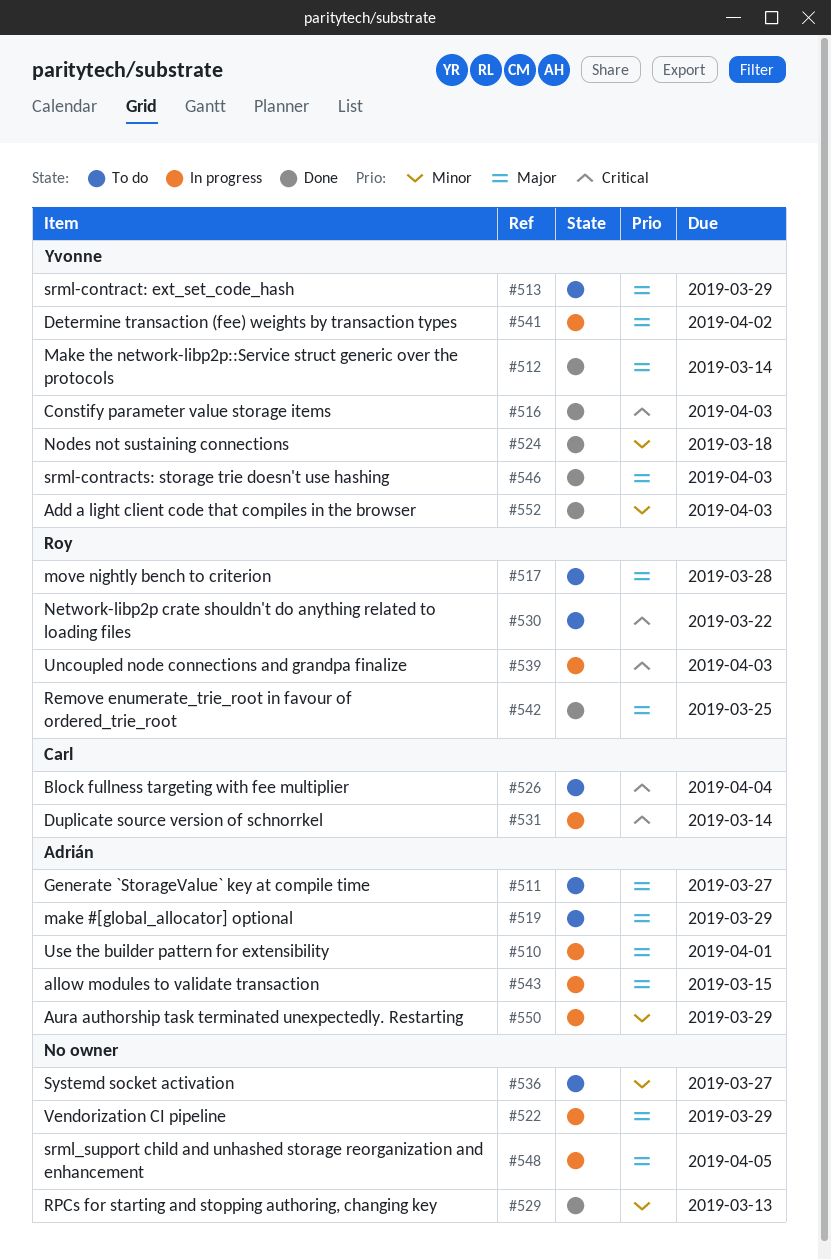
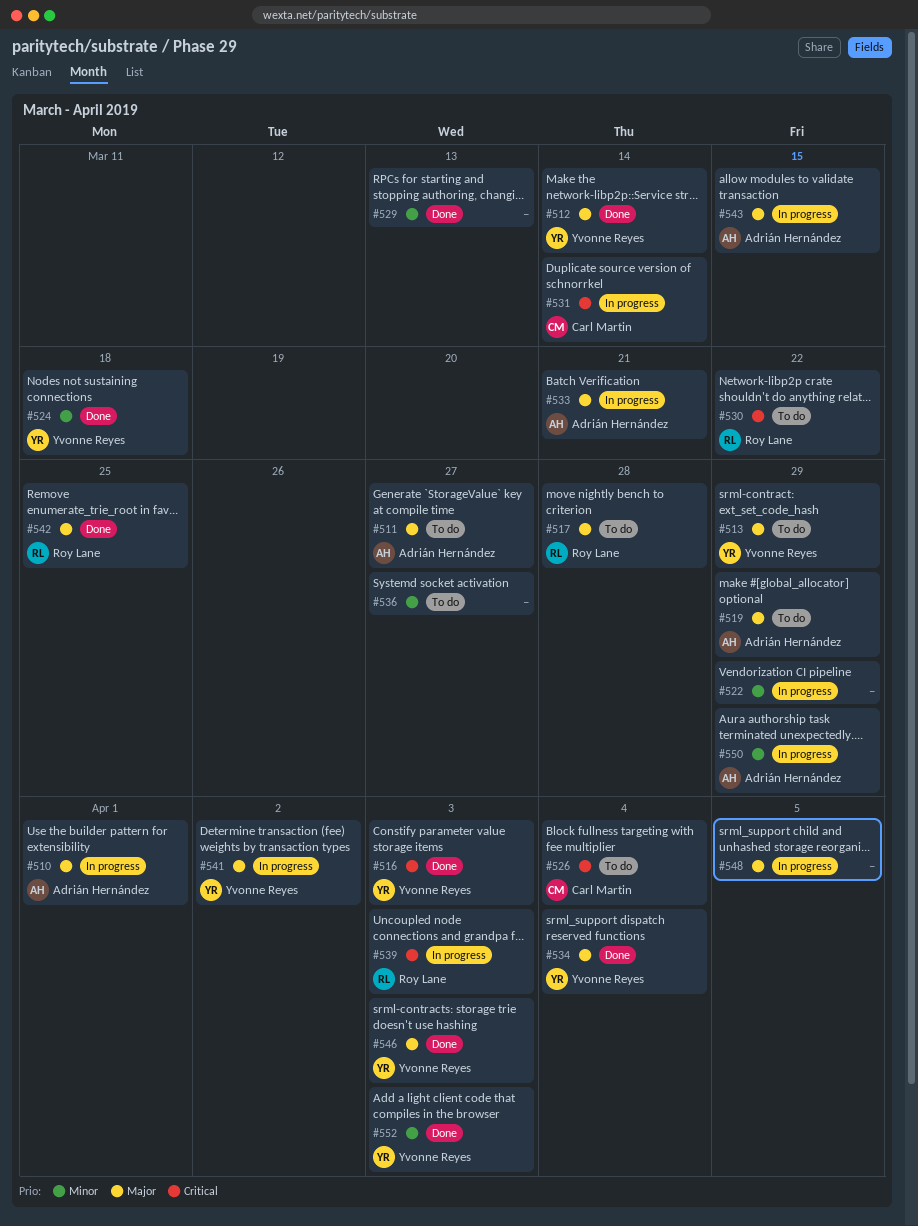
#522, priority: Major -> Minor
#533: none -> present
#534: none -> present

